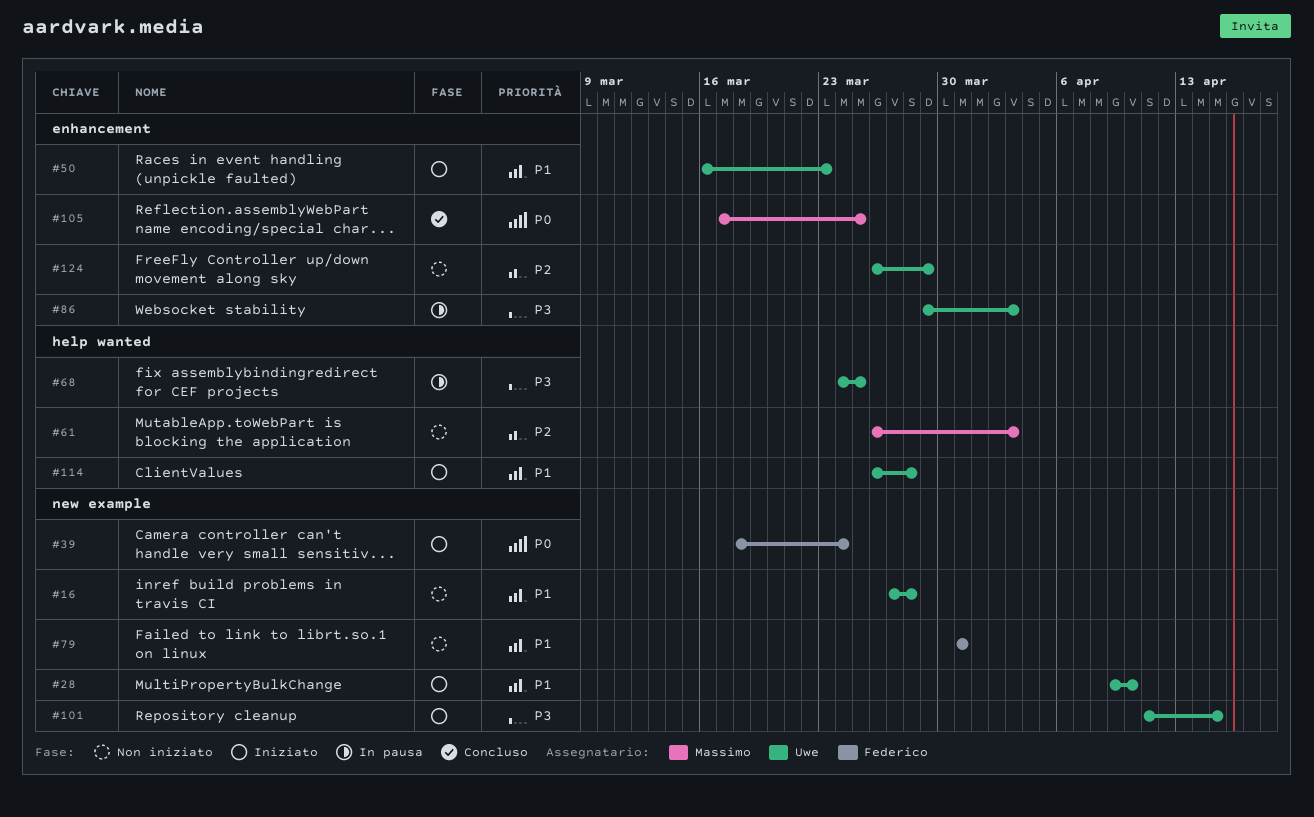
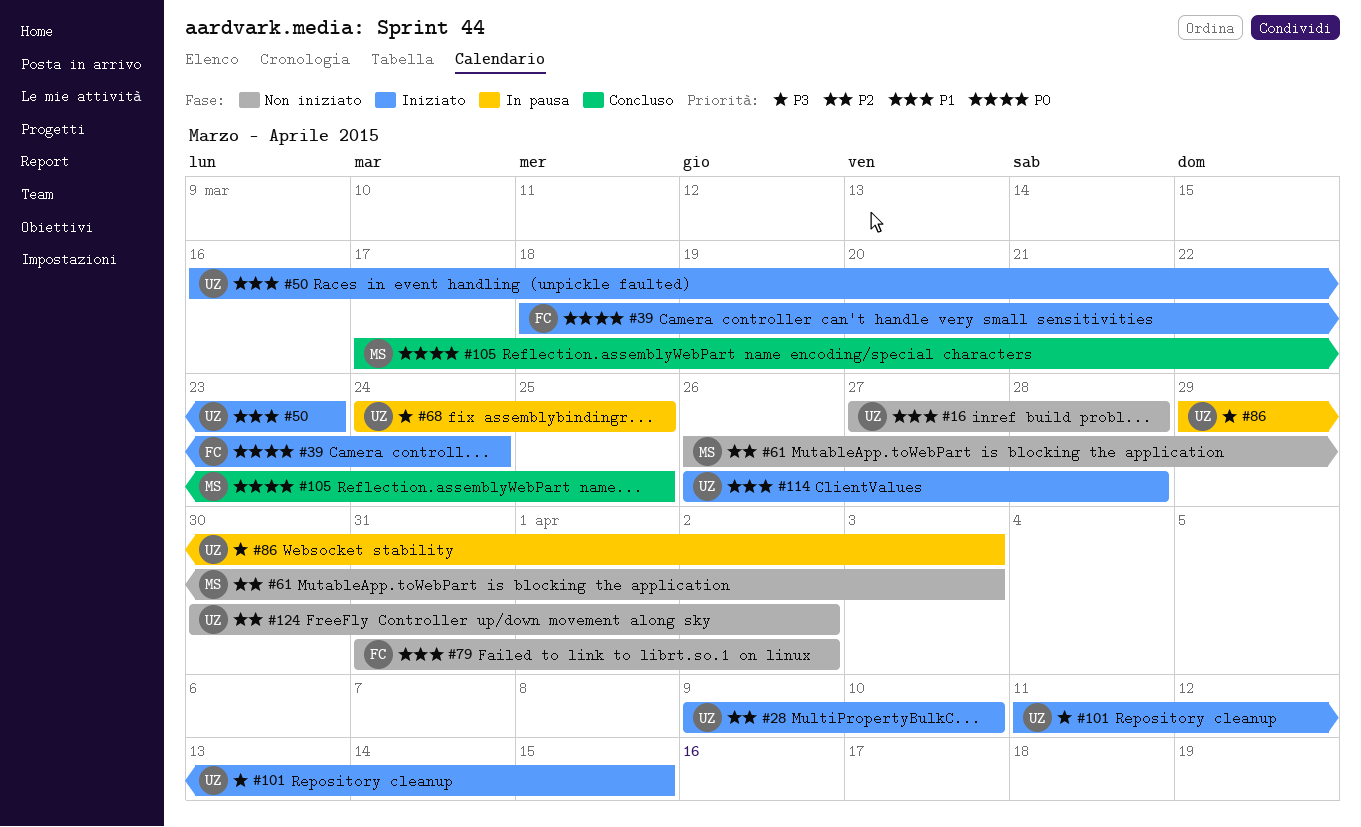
#28, priority: P1 -> P2
#79, due: Mar 31 -> Apr 2
#124, start: Mar 26 -> Mar 30
#124, due: Mar 29 -> Apr 2

